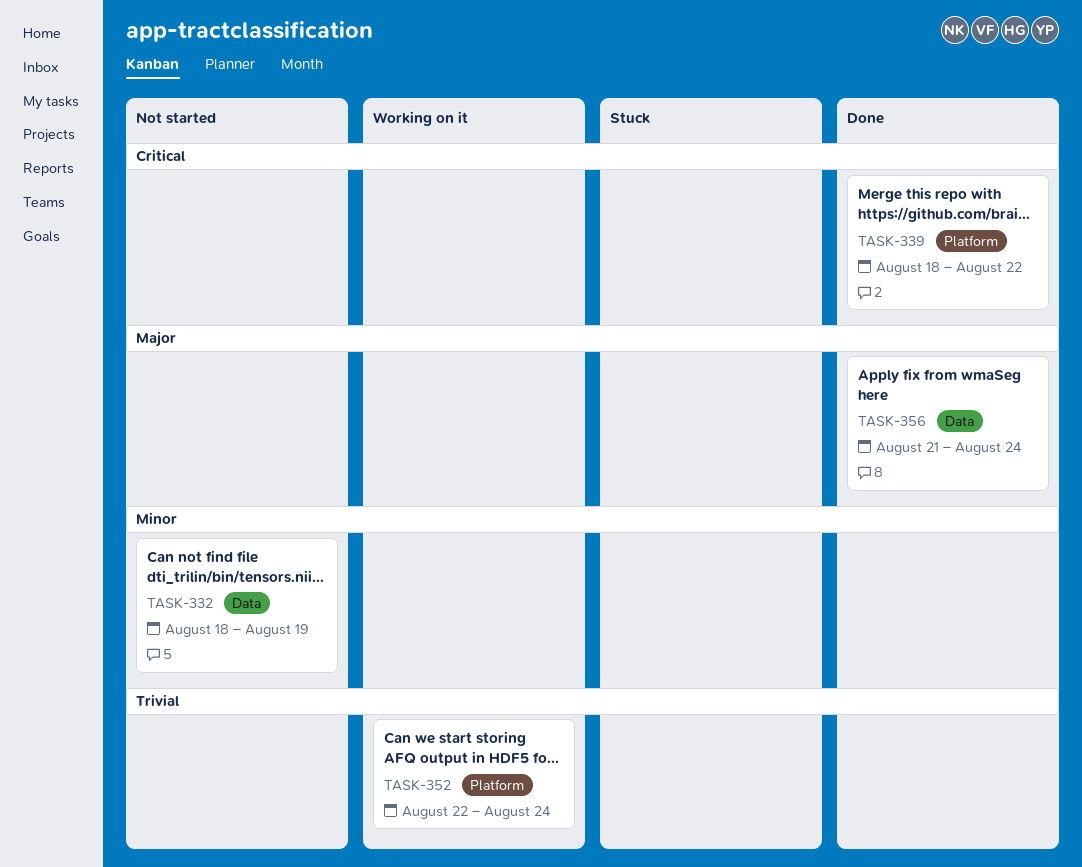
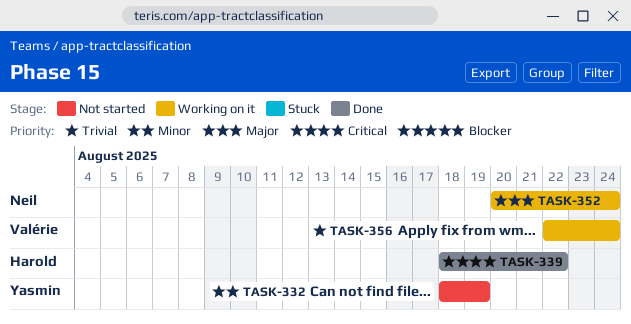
TASK-352, priority: Trivial -> Major
TASK-352, start: Aug 22 -> Aug 20
TASK-356, status: Done -> Working on it
TASK-356, priority: Major -> Trivial
TASK-356, start: Aug 21 -> Aug 22

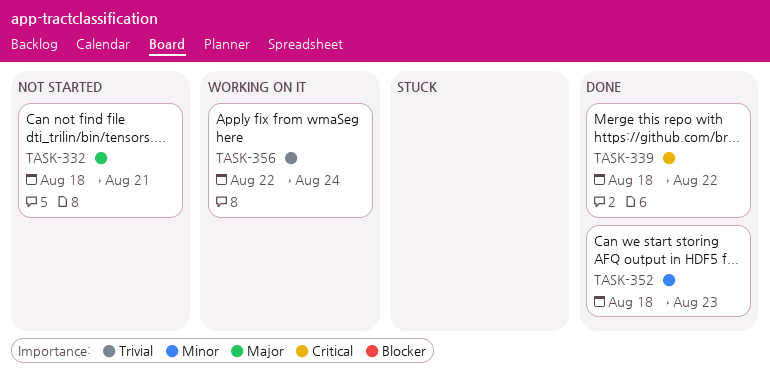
TASK-332, priority: Minor -> Major
TASK-332, due: Aug 19 -> Aug 21
TASK-352, status: Working on it -> Done
TASK-352, priority: Major -> Minor
TASK-352, start: Aug 20 -> Aug 18
TASK-352, due: Aug 24 -> Aug 23

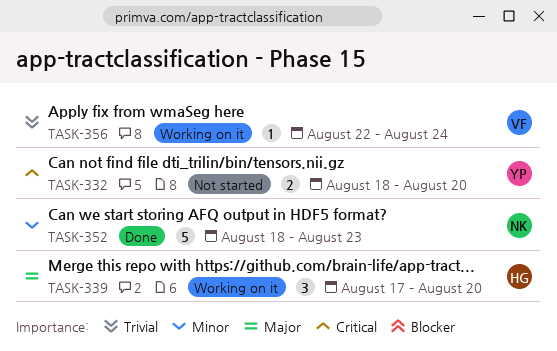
TASK-332, priority: Major -> Critical
TASK-332, due: Aug 21 -> Aug 20
TASK-339, status: Done -> Working on it
TASK-339, priority: Critical -> Major
TASK-339, start: Aug 18 -> Aug 17
TASK-339, due: Aug 22 -> Aug 20

